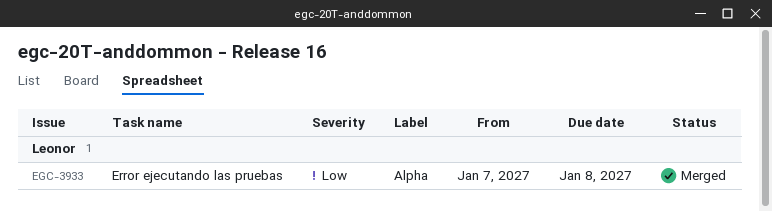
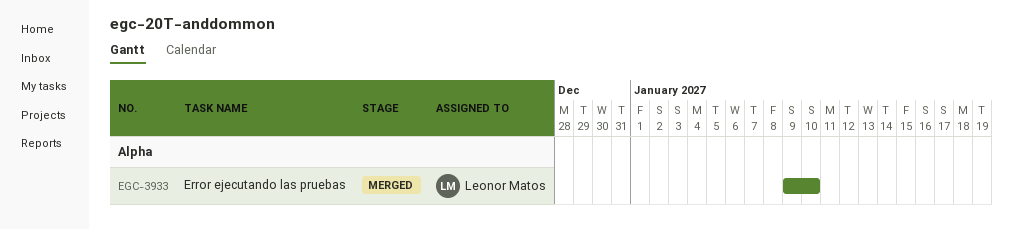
EGC-3933, start: Jan 7 -> Jan 9
EGC-3933, due: Jan 8 -> Jan 10

